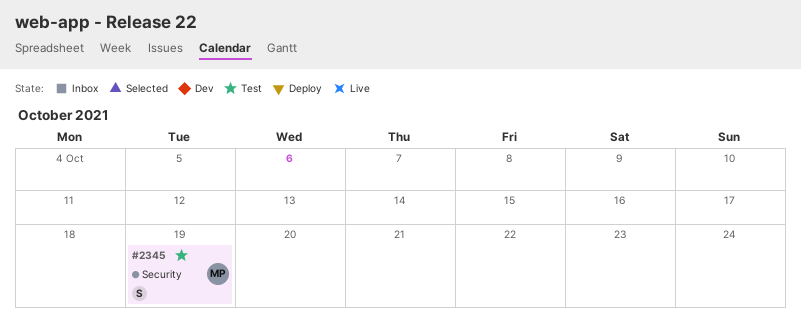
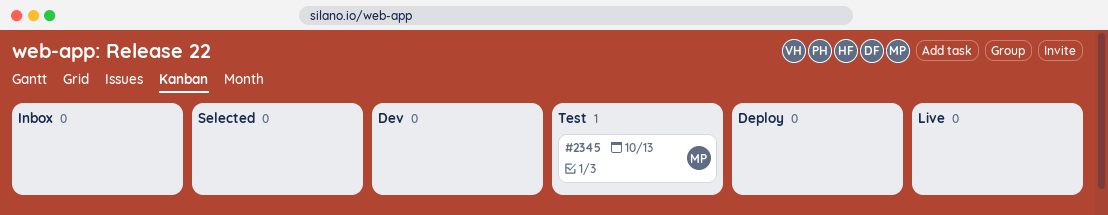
#2345, due: Oct 19 -> Oct 13

